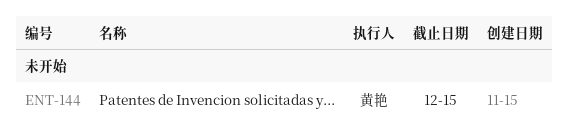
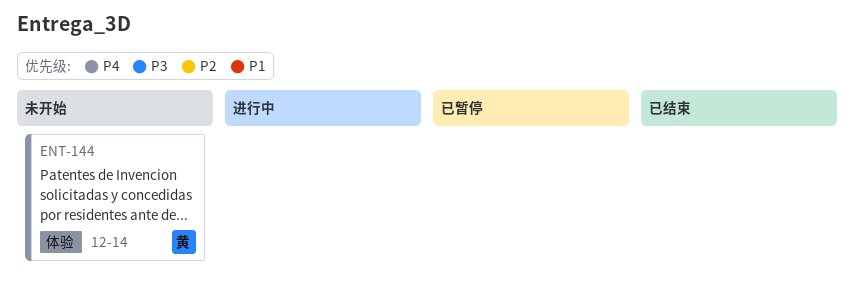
ENT-144, due: Dec 15 -> Dec 14

